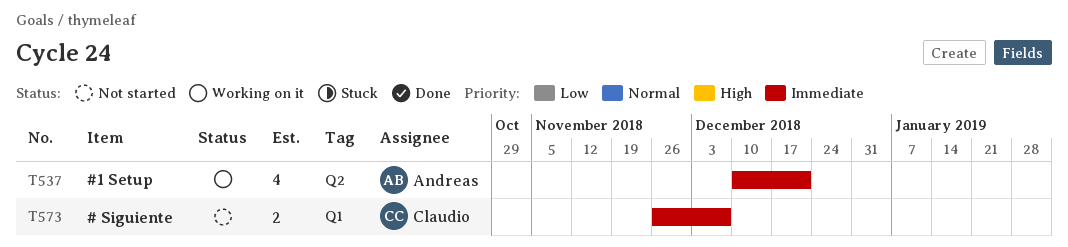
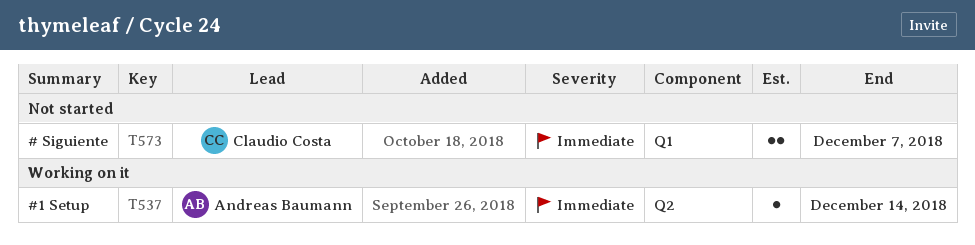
T537, estimate: 4 -> 1
T537, due: Dec 21 -> Dec 14

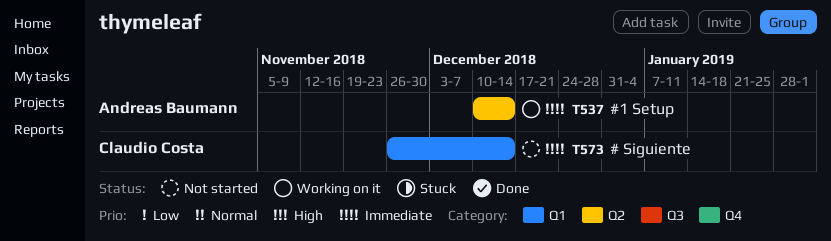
T573, due: Dec 7 -> Dec 14

